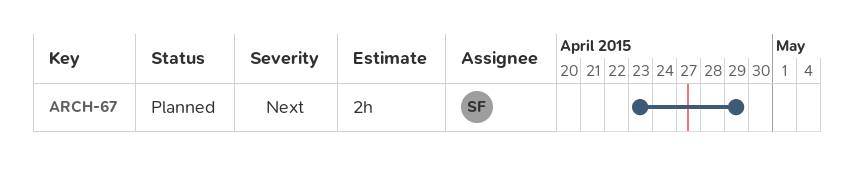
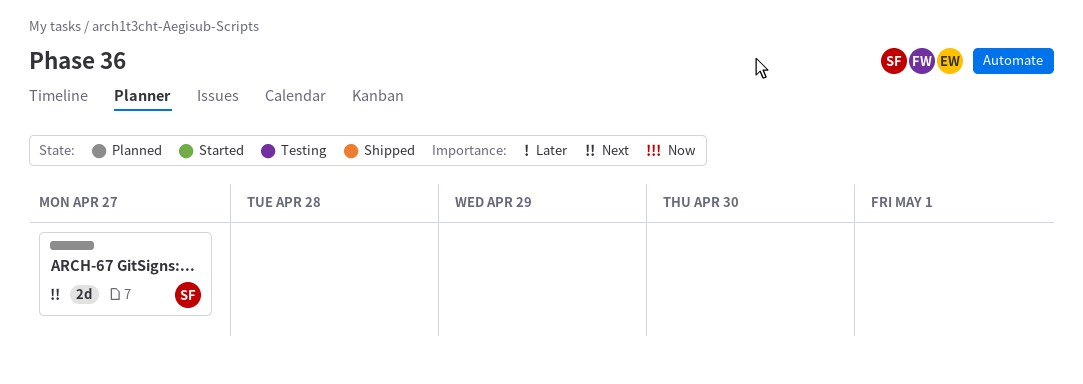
ARCH-67, estimate: 2h -> 2d
ARCH-67, due: Apr 29 -> Apr 27

